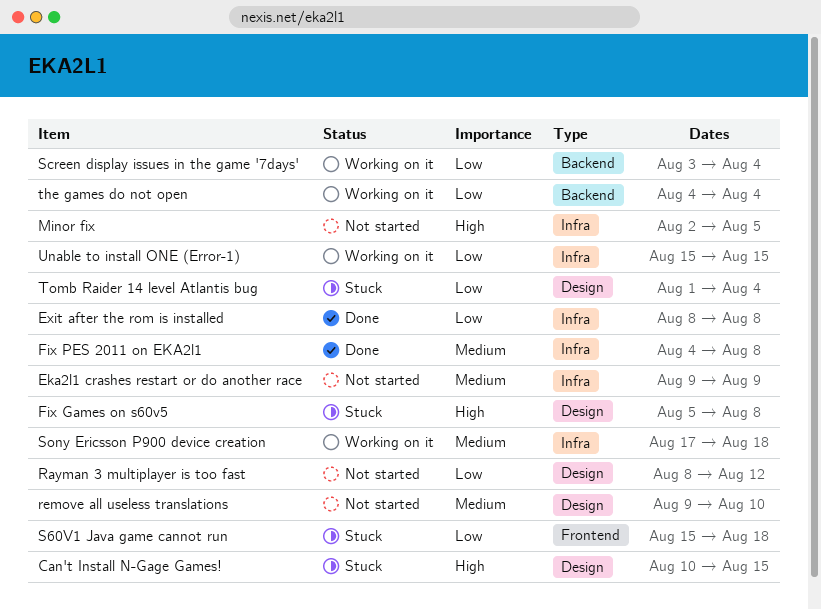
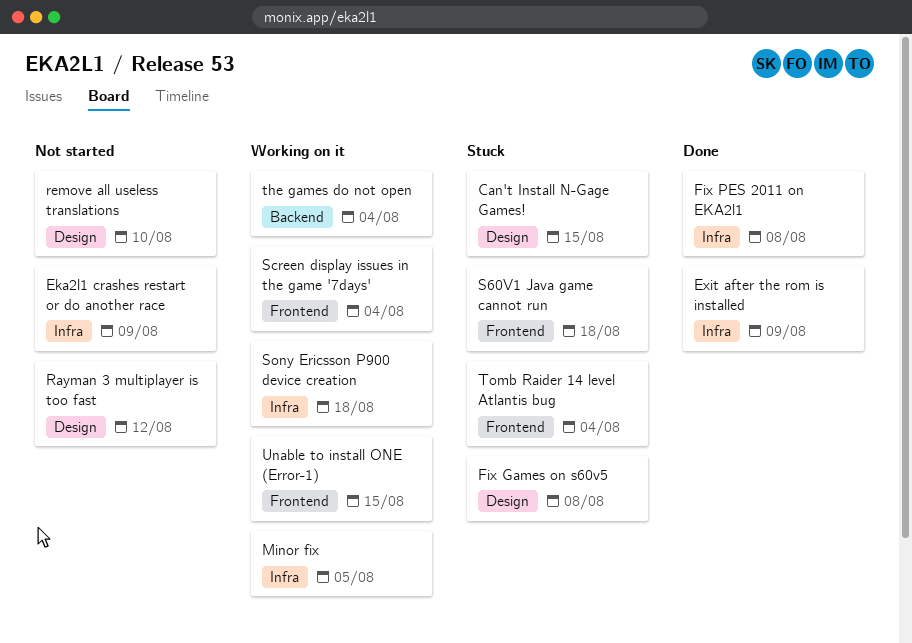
Exit after the rom is installed, due: Aug 8 -> Aug 9
Minor fix, status: Not started -> Working on it
Screen display issues in the game '7days', label: Backend -> Frontend
Tomb Raider 14 level Atlantis bug, label: Design -> Frontend
Unable to install ONE (Error-1), label: Infra -> Frontend

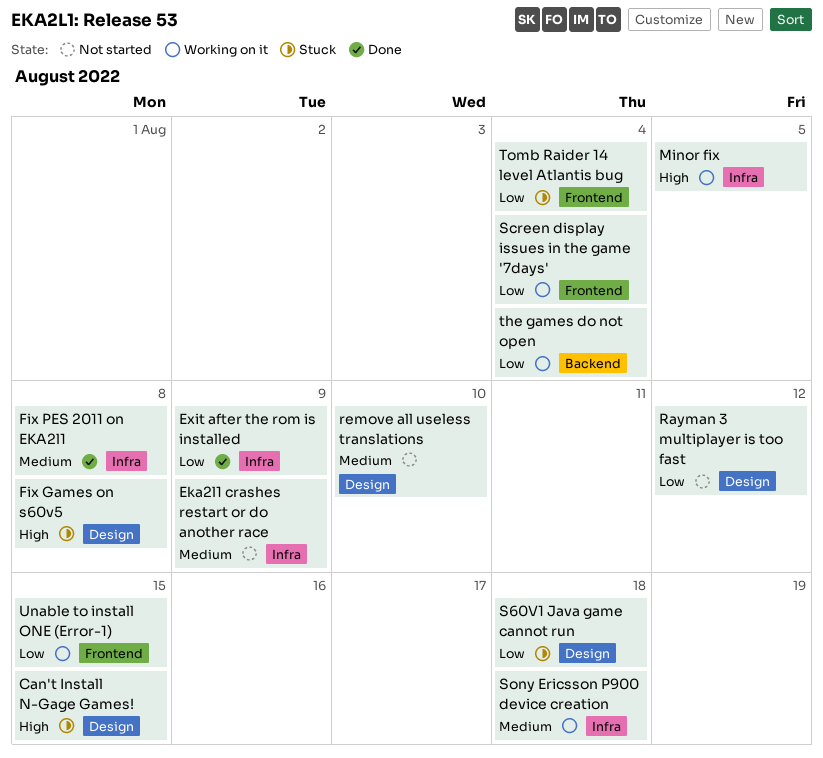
S60V1 Java game cannot run, label: Frontend -> Design

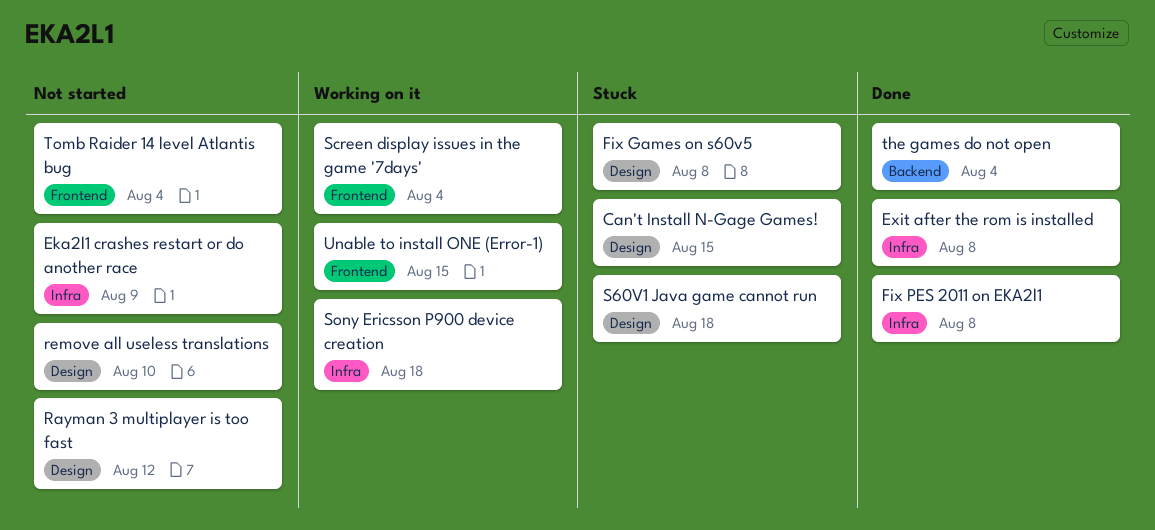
Exit after the rom is installed, due: Aug 9 -> Aug 8
Minor fix: present -> none
the games do not open, status: Working on it -> Done
Tomb Raider 14 level Atlantis bug, status: Stuck -> Not started

